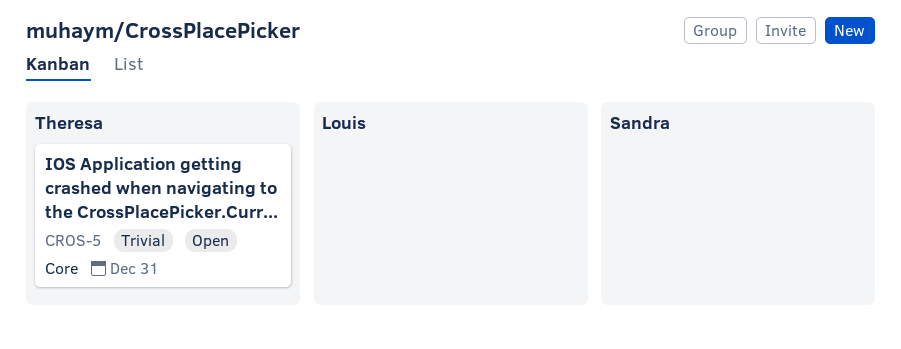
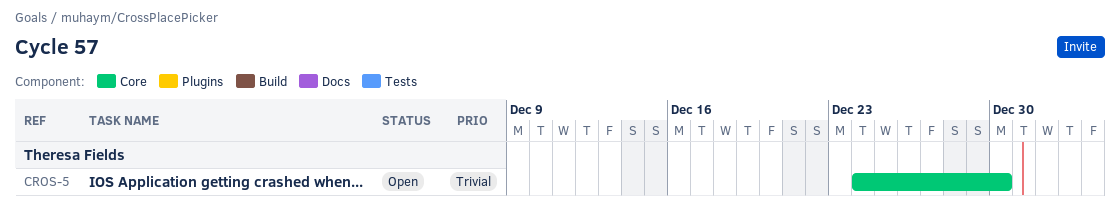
CROS-5, due: Dec 31 -> Dec 30

